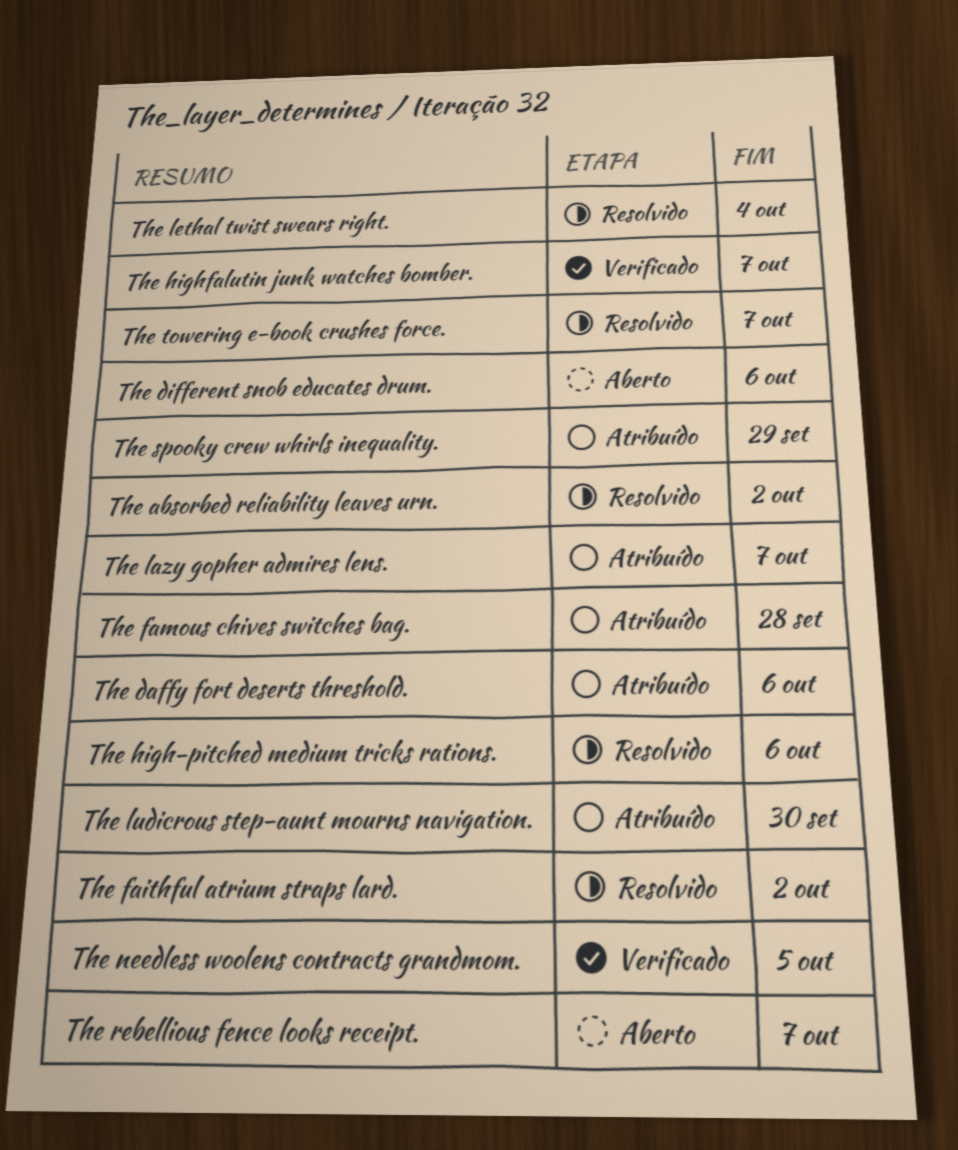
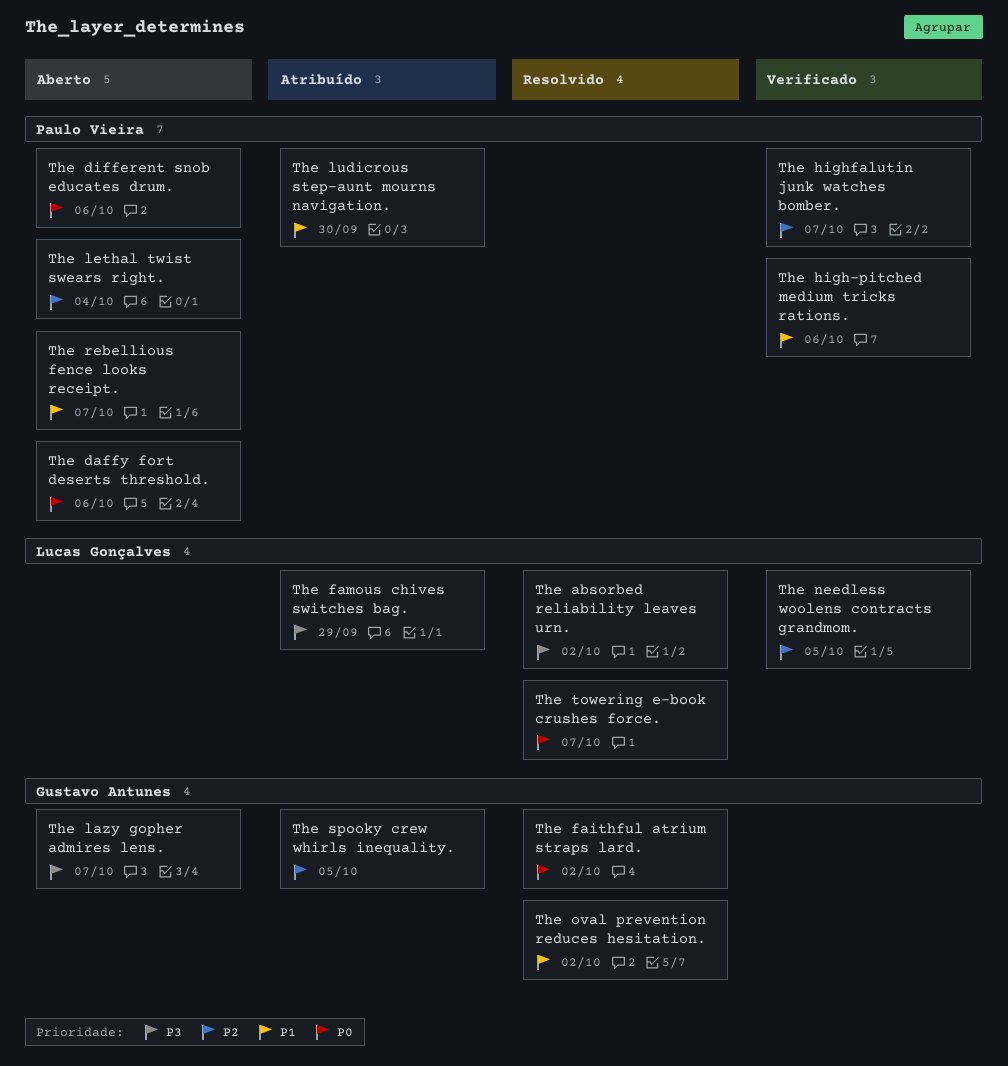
The daffy fort deserts threshold., status: Atribuído -> Aberto
The famous chives switches bag., due: Sep 28 -> Sep 29
The high-pitched medium tricks rations., status: Resolvido -> Verificado
The lazy gopher admires lens., status: Atribuído -> Aberto
The lethal twist swears right., status: Resolvido -> Aberto
The oval prevention reduces hesitation.: none -> present
The spooky crew whirls inequality., due: Sep 29 -> Oct 5

